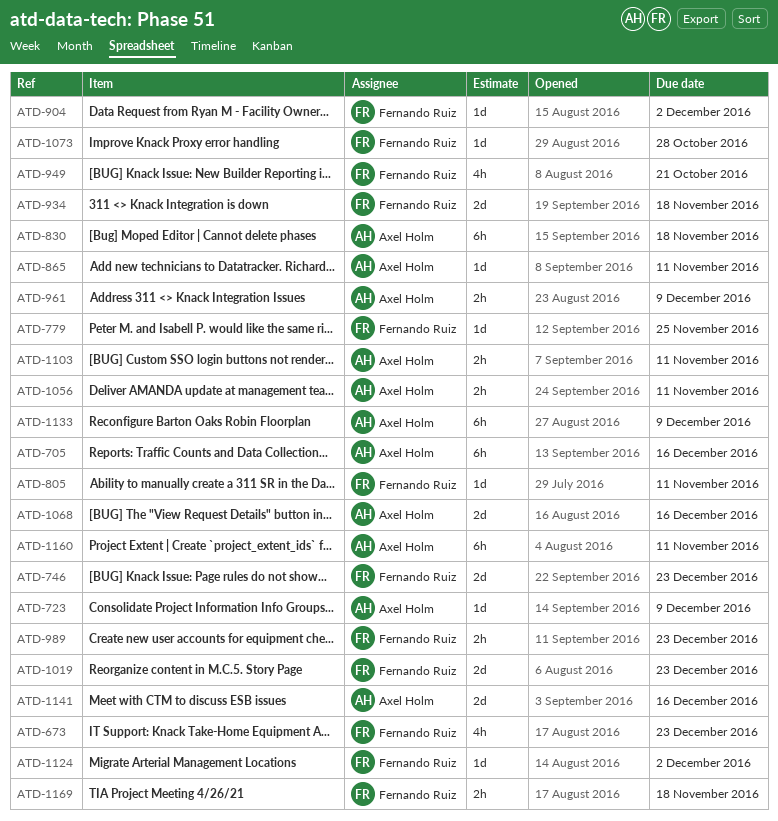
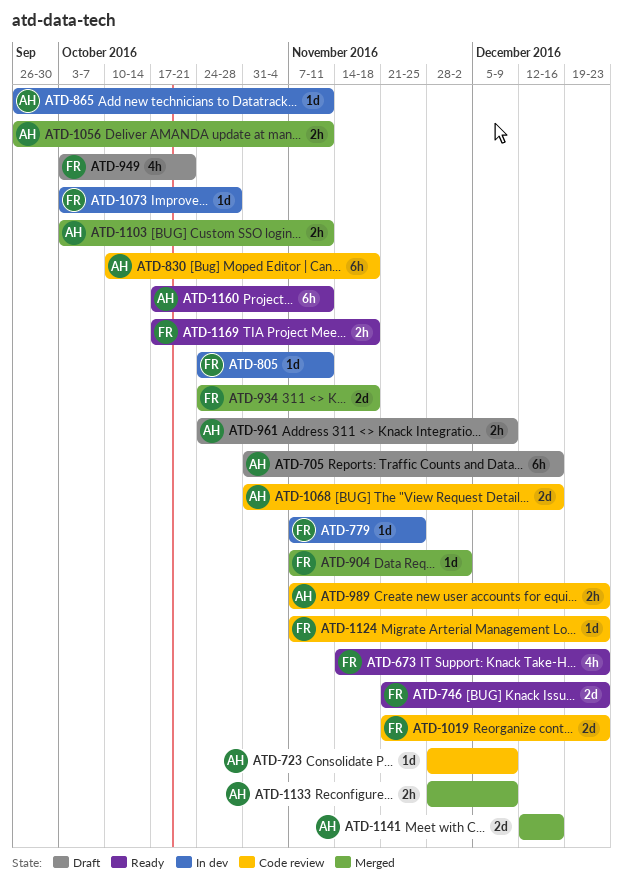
ATD-989, owner: Fernando Ruiz -> Axel Holm
ATD-1124, due: Dec 2 -> Dec 23
ATD-1133, estimate: 6h -> 2h

